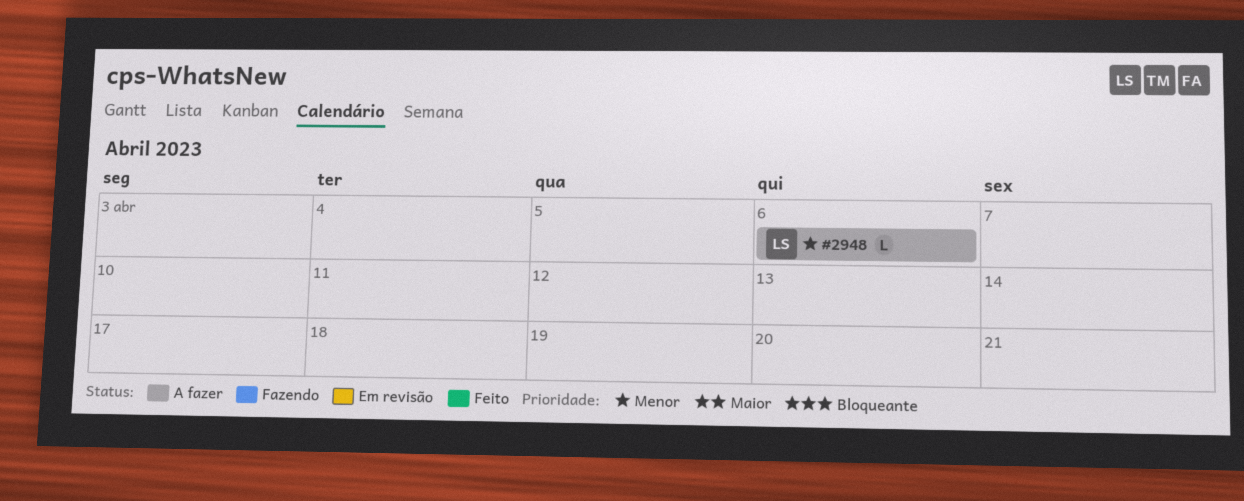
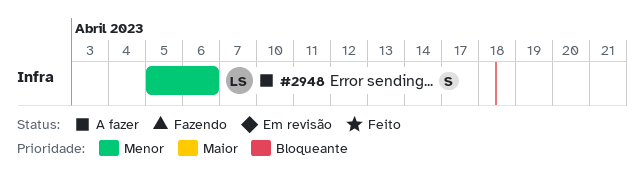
#2948, estimate: L -> S
#2948, start: Apr 6 -> Apr 5

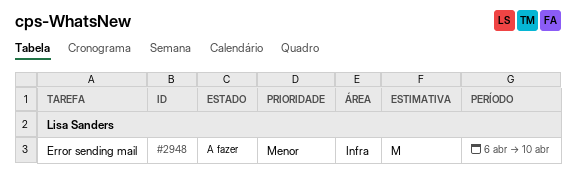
#2948, estimate: S -> M
#2948, start: Apr 5 -> Apr 6
#2948, due: Apr 6 -> Apr 10

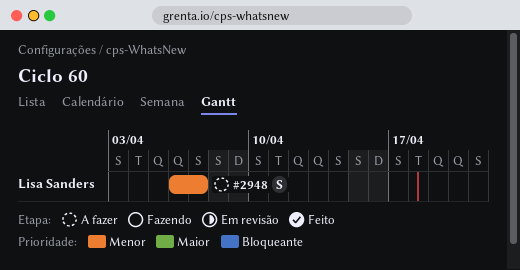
#2948, estimate: M -> S
#2948, due: Apr 10 -> Apr 7

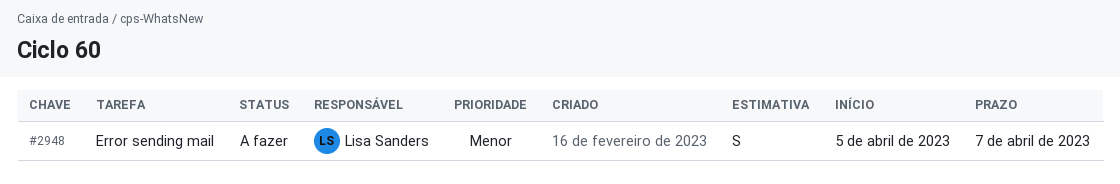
#2948, start: Apr 6 -> Apr 5

